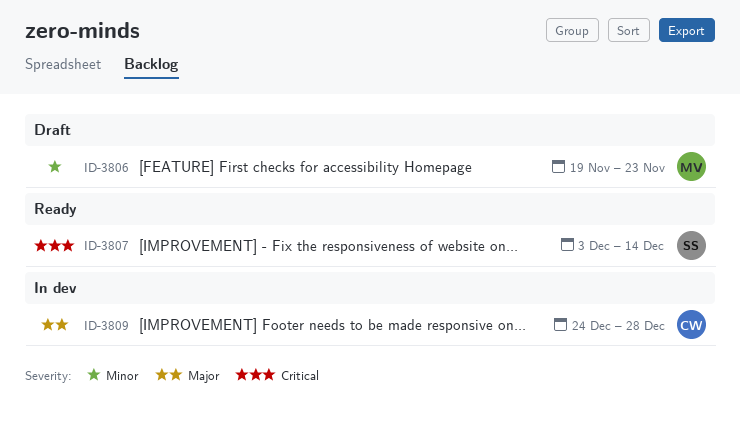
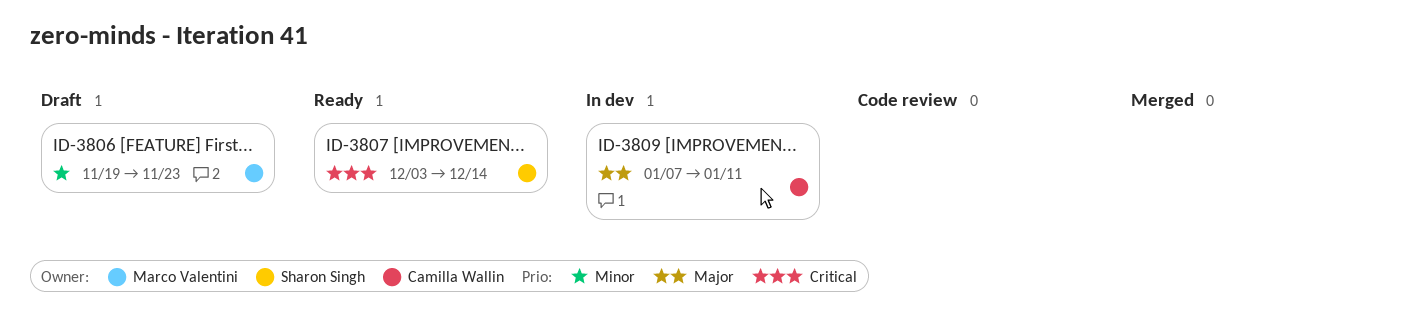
ID-3809, start: Dec 24 -> Jan 7
ID-3809, due: Dec 28 -> Jan 11

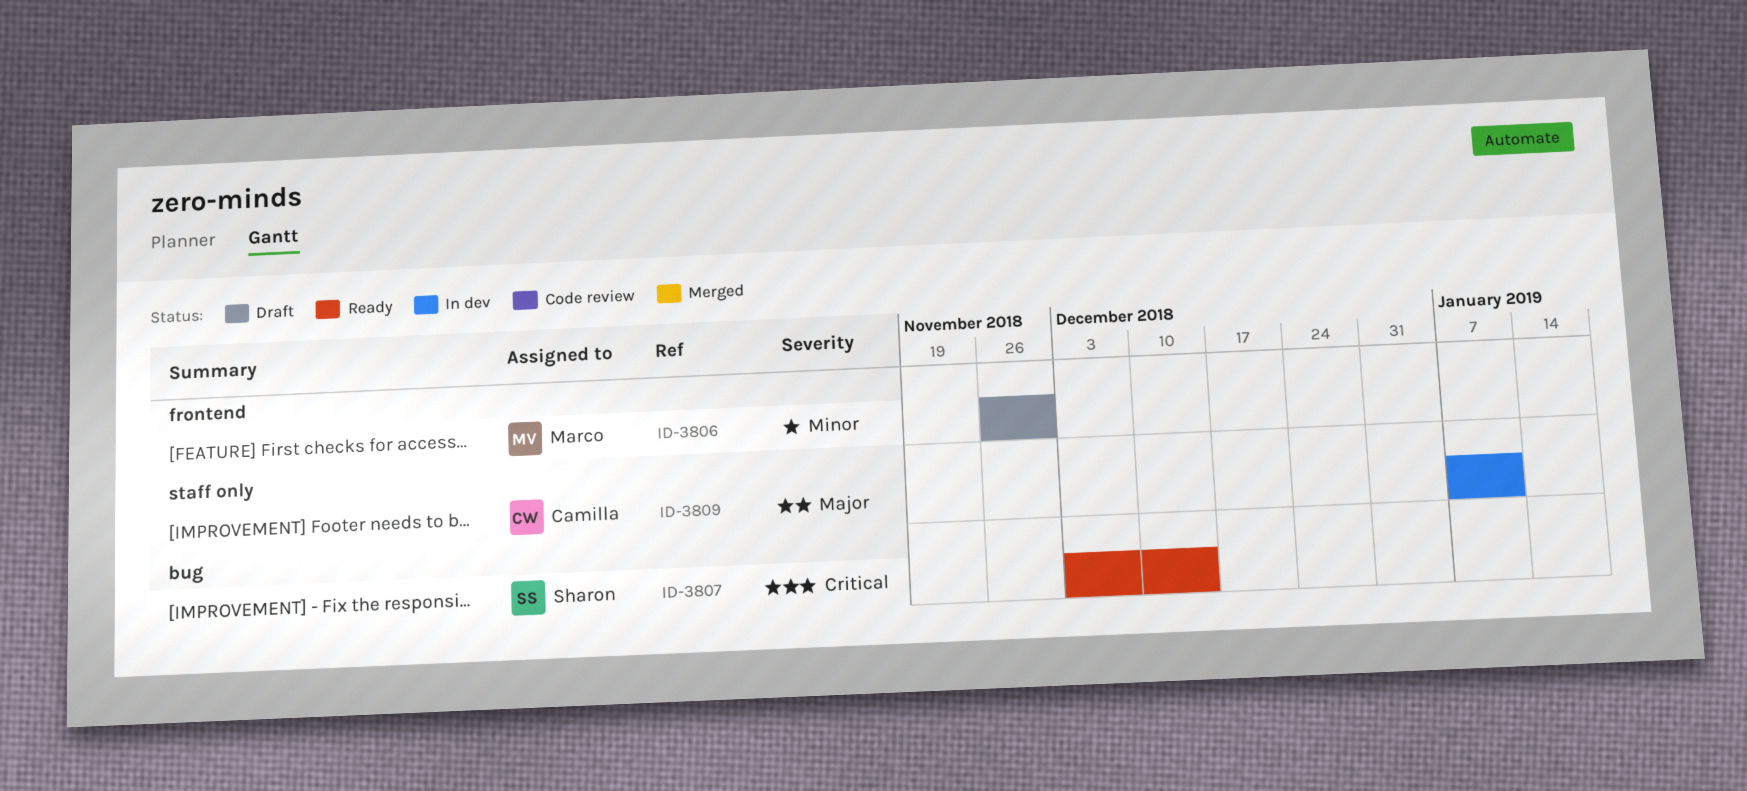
ID-3806, start: Nov 19 -> Nov 26
ID-3806, due: Nov 23 -> Nov 30

